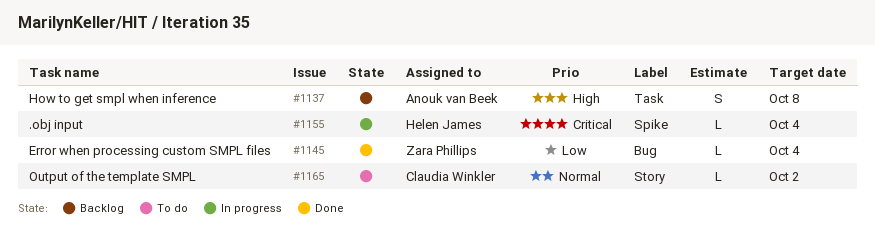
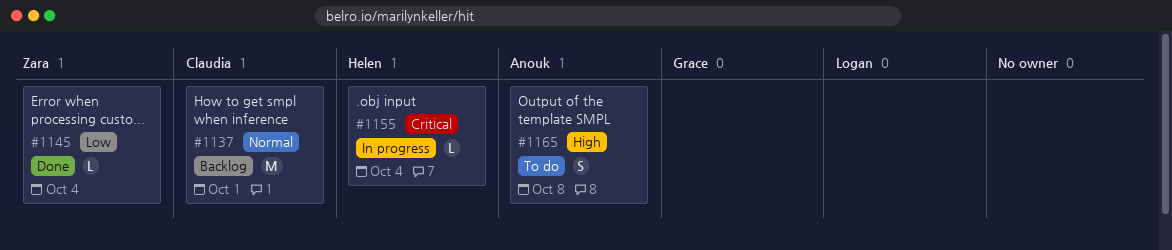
#1137, owner: Anouk van Beek -> Claudia Winkler
#1137, priority: High -> Normal
#1137, estimate: S -> M
#1137, due: Oct 8 -> Oct 1
#1165, owner: Claudia Winkler -> Anouk van Beek
#1165, priority: Normal -> High
#1165, estimate: L -> S
#1165, due: Oct 2 -> Oct 8

